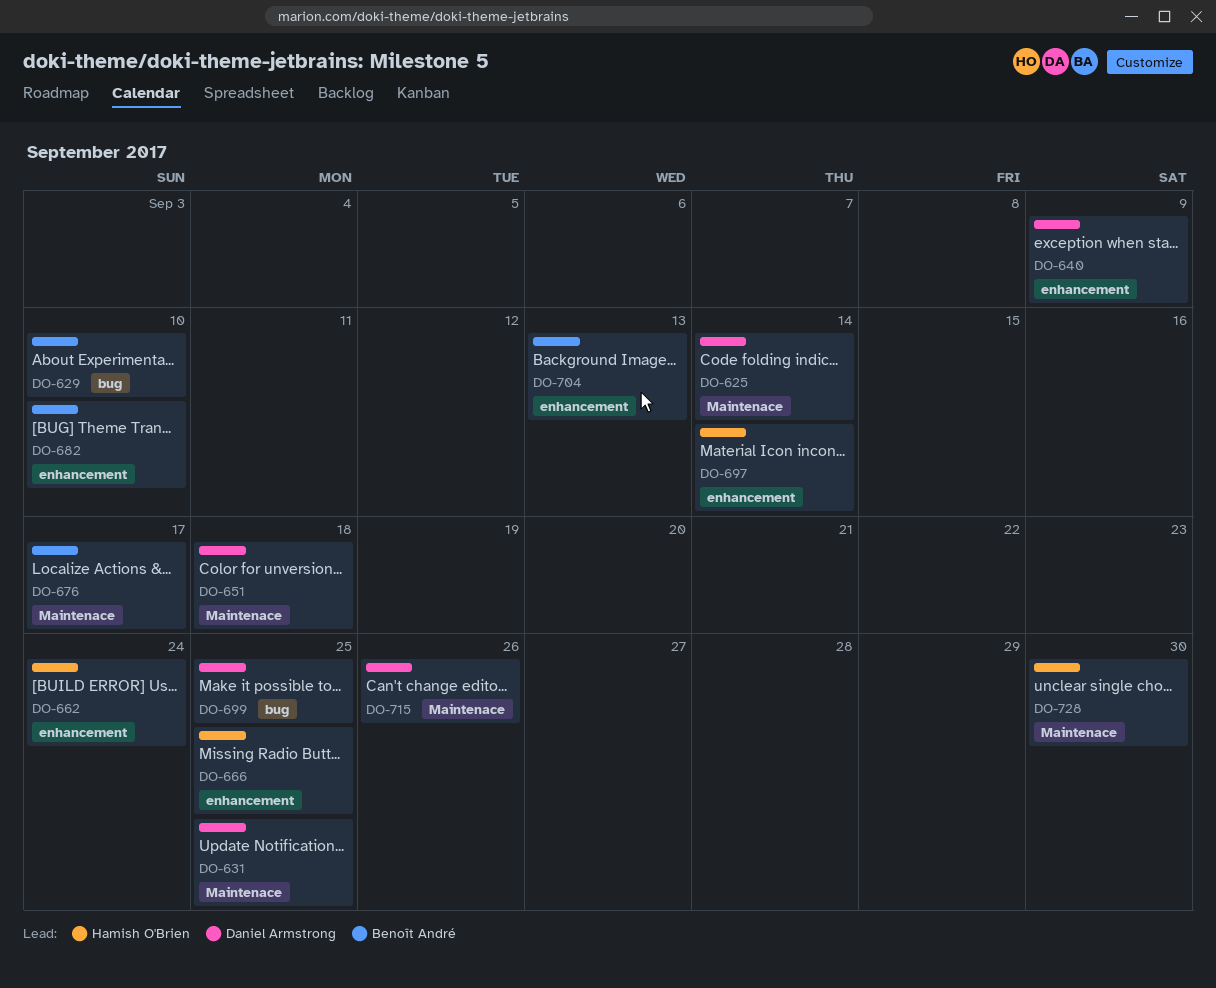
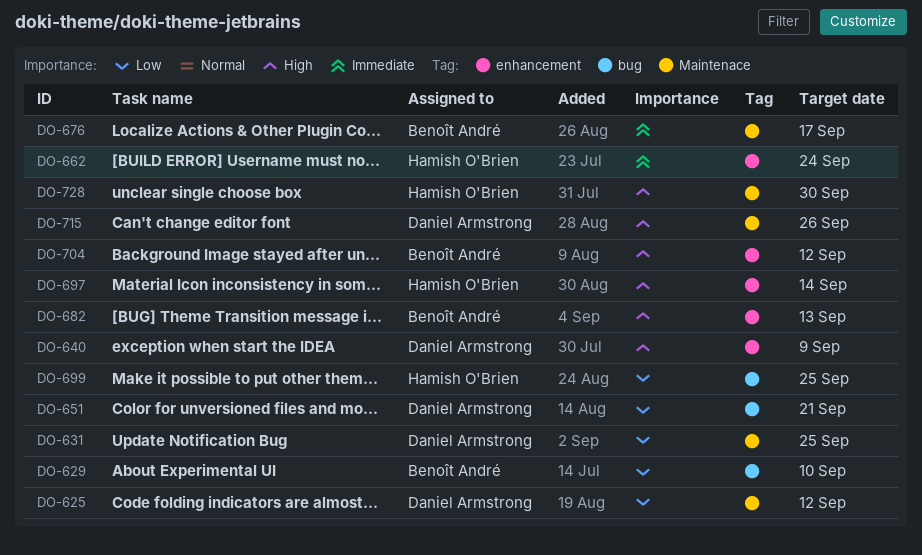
DO-625, due: Sep 14 -> Sep 12
DO-651, label: Maintenace -> bug
DO-651, due: Sep 18 -> Sep 21
DO-666: present -> none
DO-682, due: Sep 10 -> Sep 13
DO-699, owner: Daniel Armstrong -> Hamish O'Brien
DO-704, due: Sep 13 -> Sep 12

